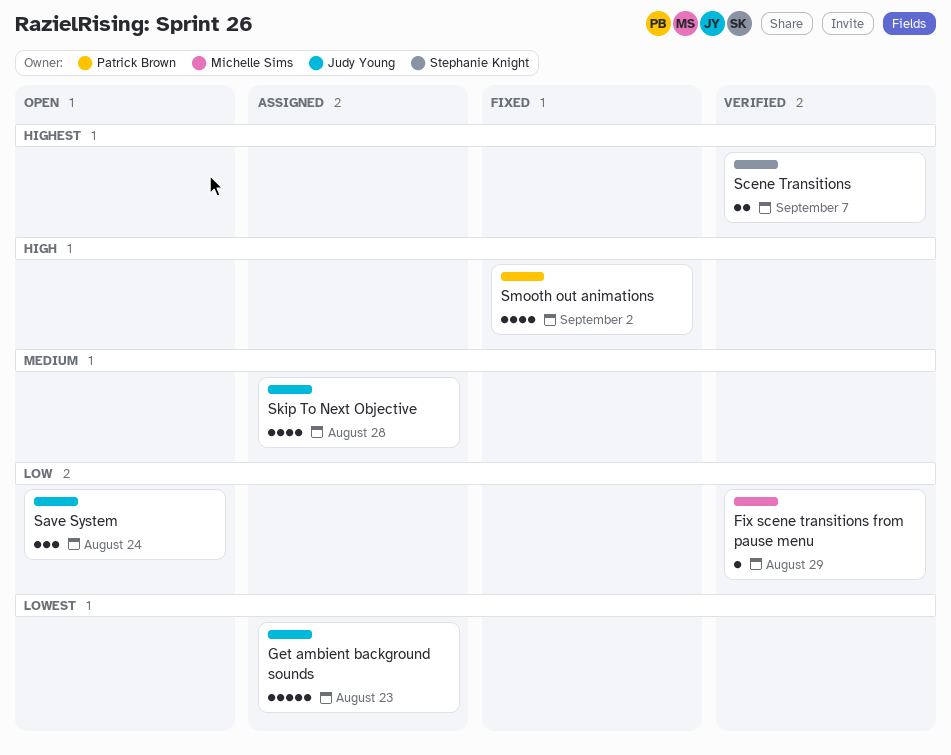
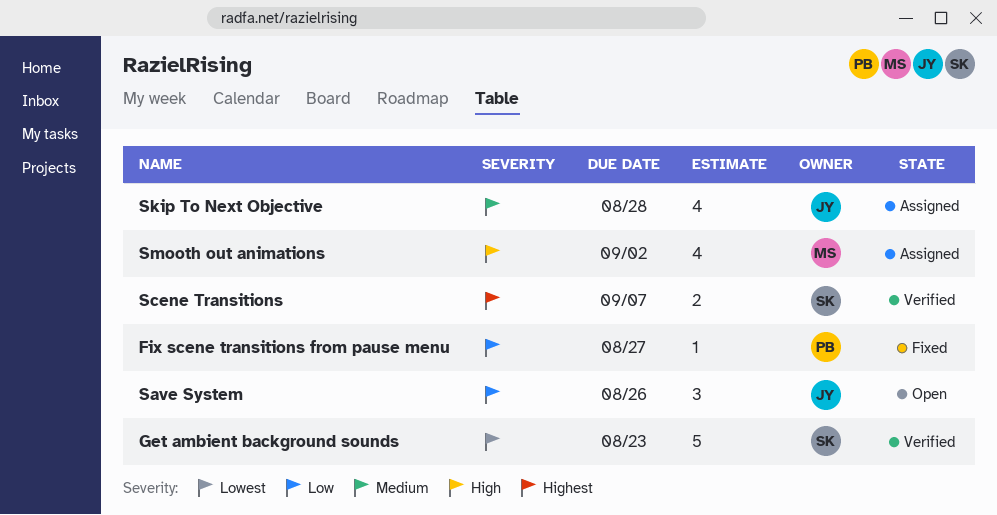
Fix scene transitions from pause menu, status: Verified -> Fixed
Fix scene transitions from pause menu, owner: Michelle Sims -> Patrick Brown
Fix scene transitions from pause menu, due: Aug 29 -> Aug 27
Get ambient background sounds, status: Assigned -> Verified
Get ambient background sounds, owner: Judy Young -> Stephanie Knight
Save System, due: Aug 24 -> Aug 26
Smooth out animations, status: Fixed -> Assigned
Smooth out animations, owner: Patrick Brown -> Michelle Sims

